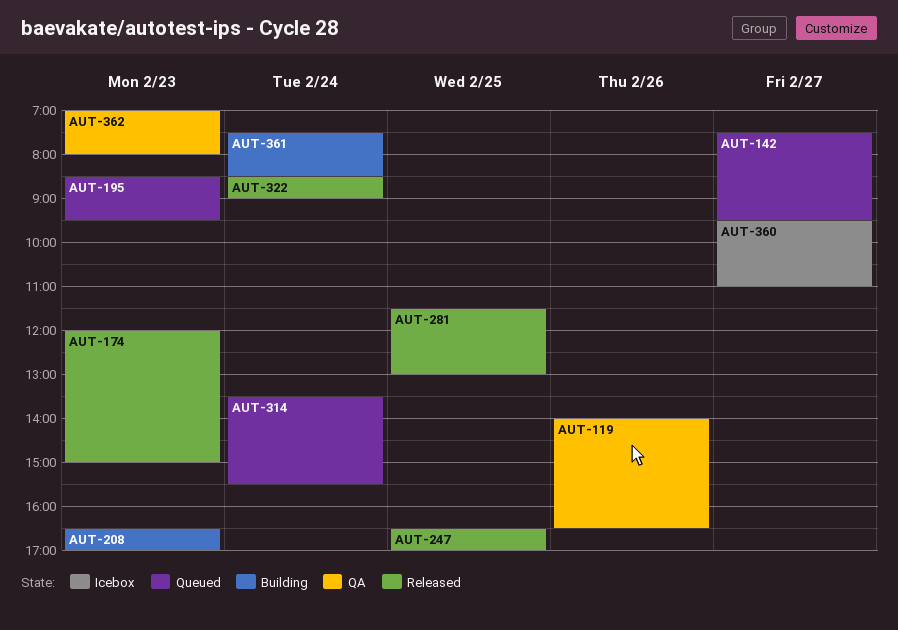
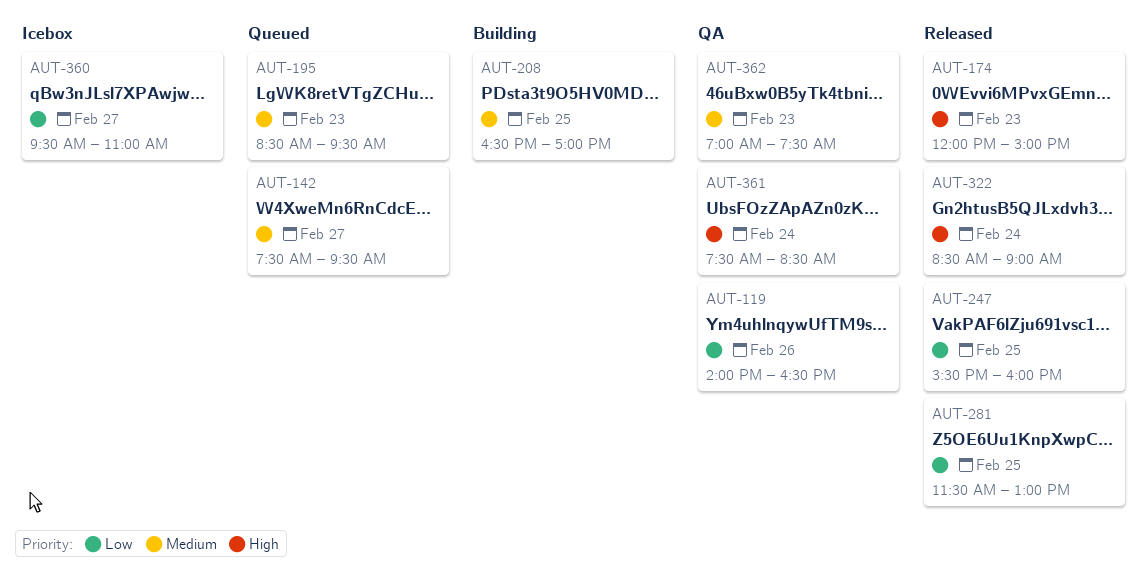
AUT-208, day: Feb 23 -> Feb 25
AUT-247, begins: 16:30 -> 15:30
AUT-247, ends: 17:00 -> 16:00
AUT-314: present -> none
AUT-361, status: Building -> QA
AUT-362, ends: 08:00 -> 07:30

